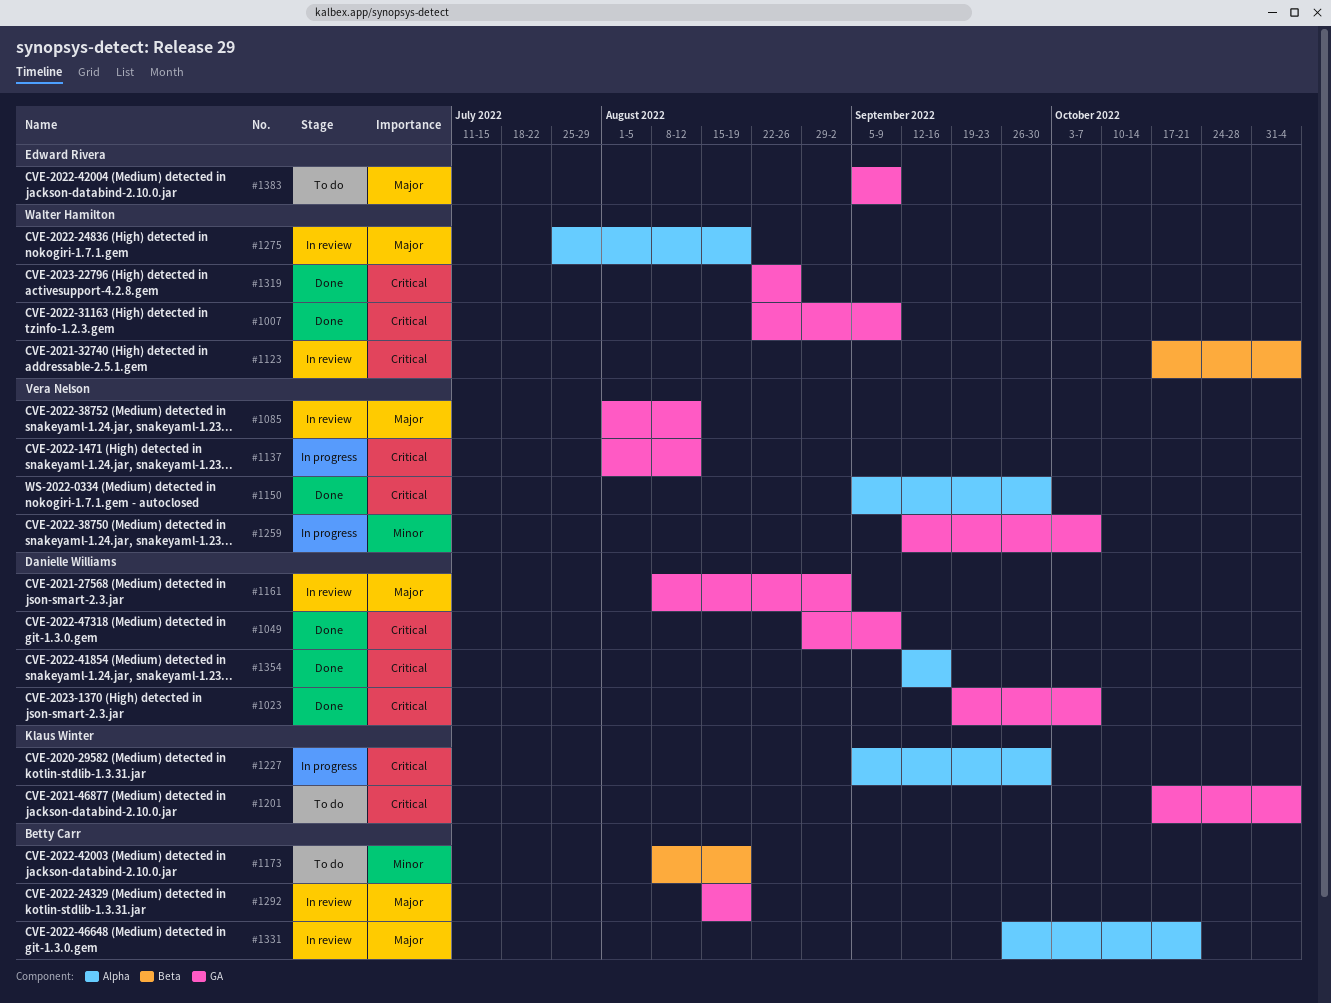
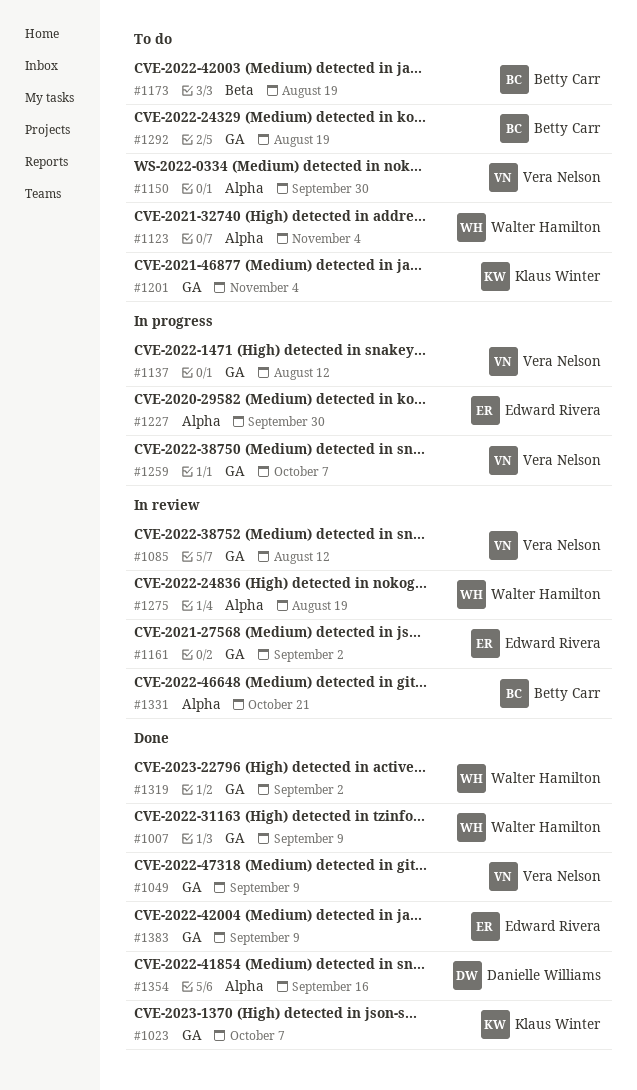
#1023, owner: Danielle Williams -> Klaus Winter
#1049, owner: Danielle Williams -> Vera Nelson
#1123, status: In review -> To do
#1123, label: Beta -> Alpha
#1150, status: Done -> To do
#1161, owner: Danielle Williams -> Edward Rivera
#1227, owner: Klaus Winter -> Edward Rivera
#1292, status: In review -> To do
#1319, due: Aug 26 -> Sep 2
#1383, status: To do -> Done

